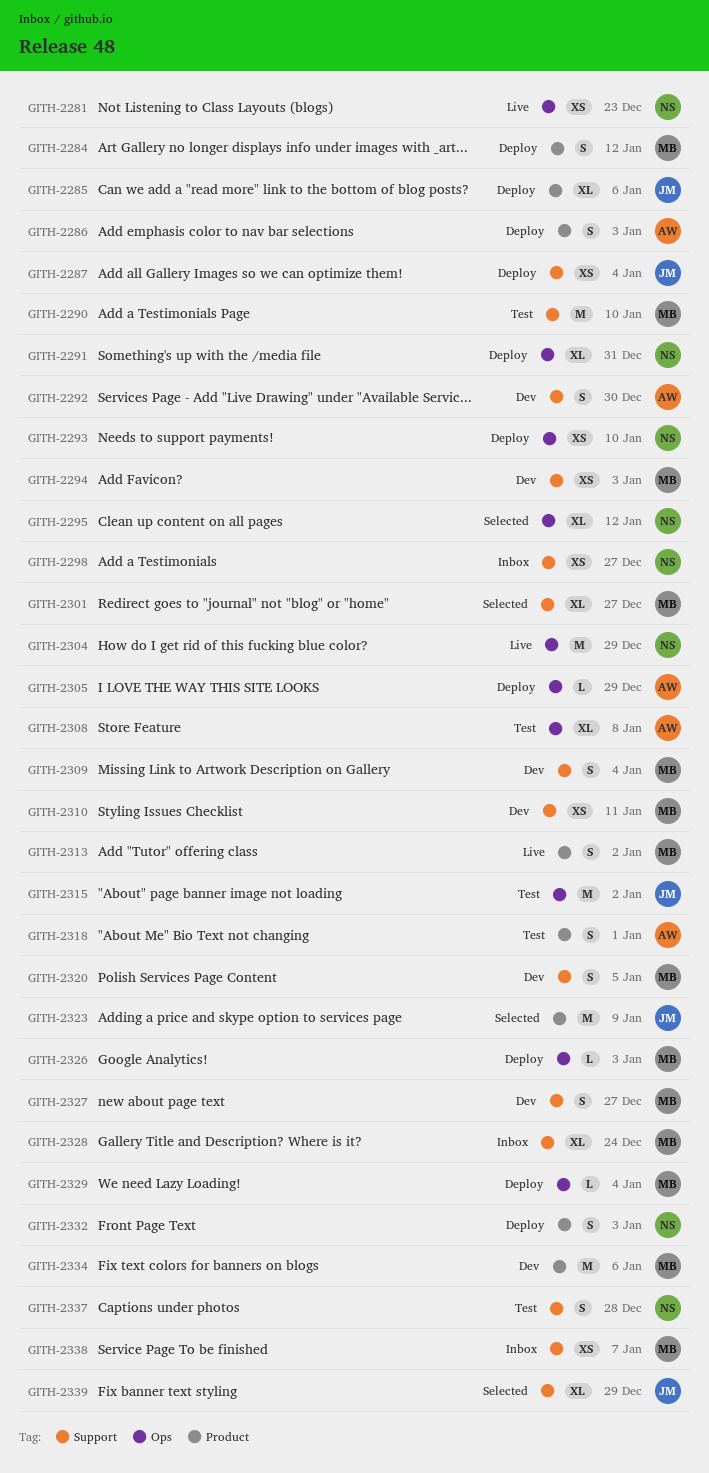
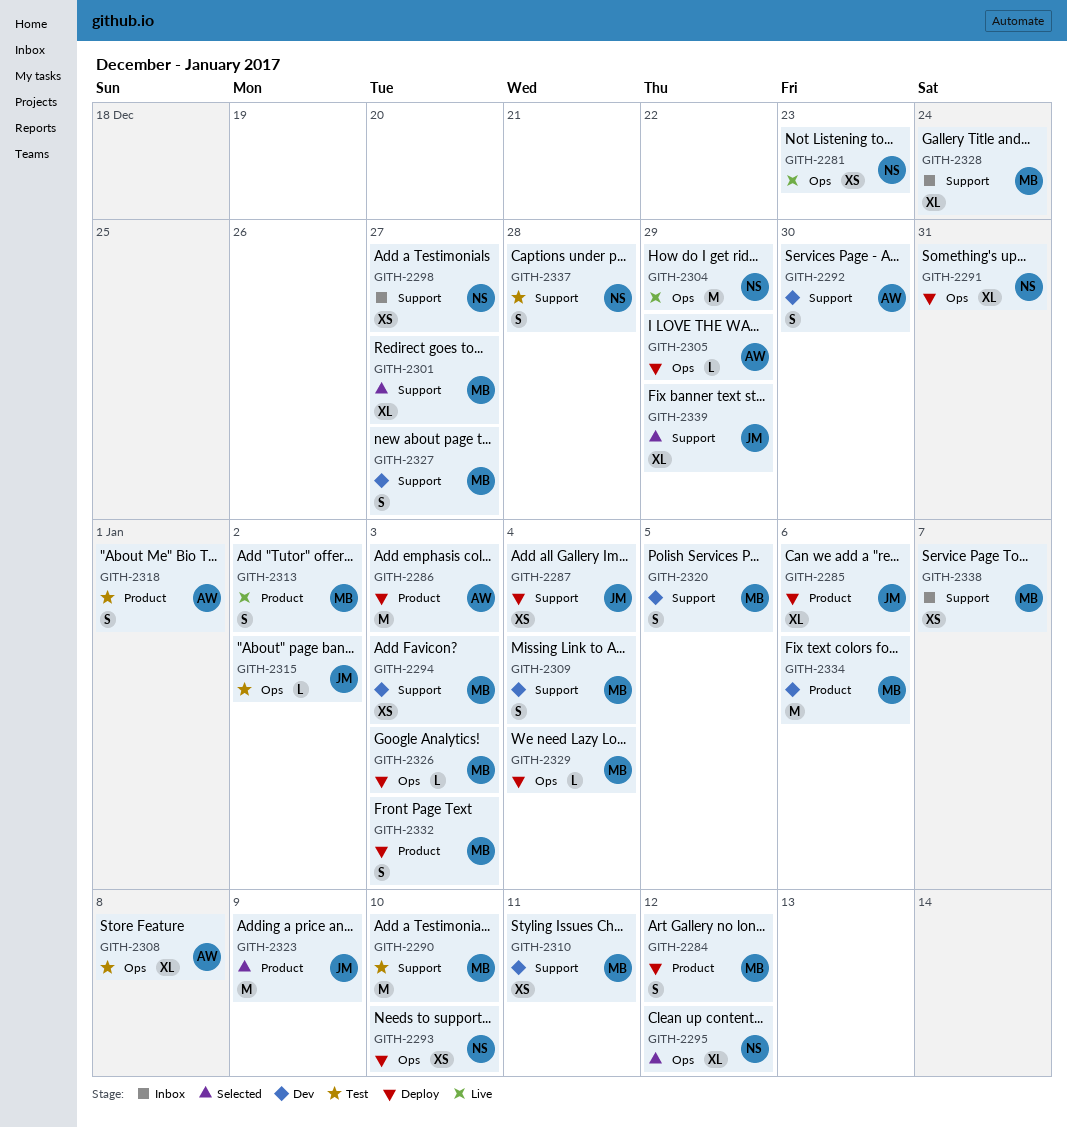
GITH-2286, estimate: S -> M
GITH-2315, estimate: M -> L
GITH-2332, owner: NS -> MB

